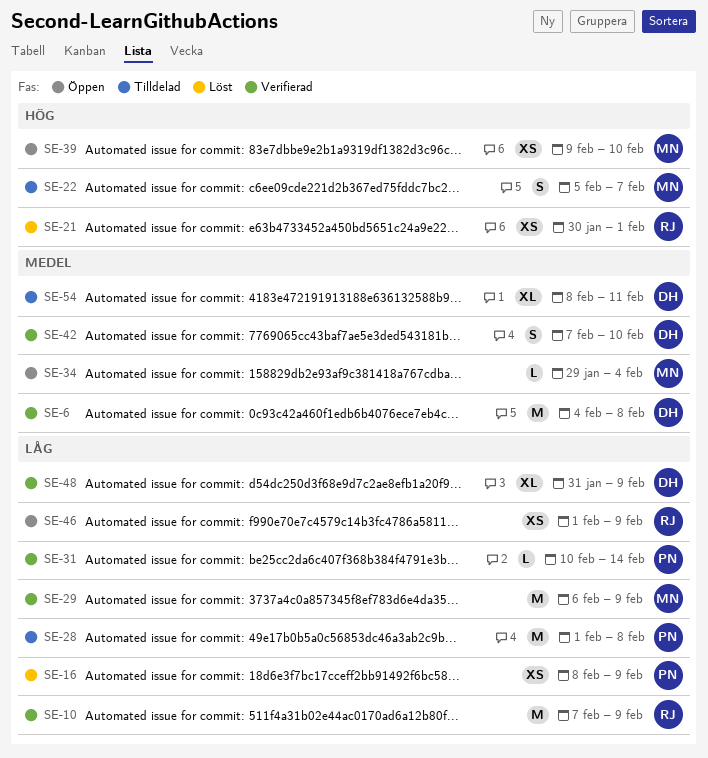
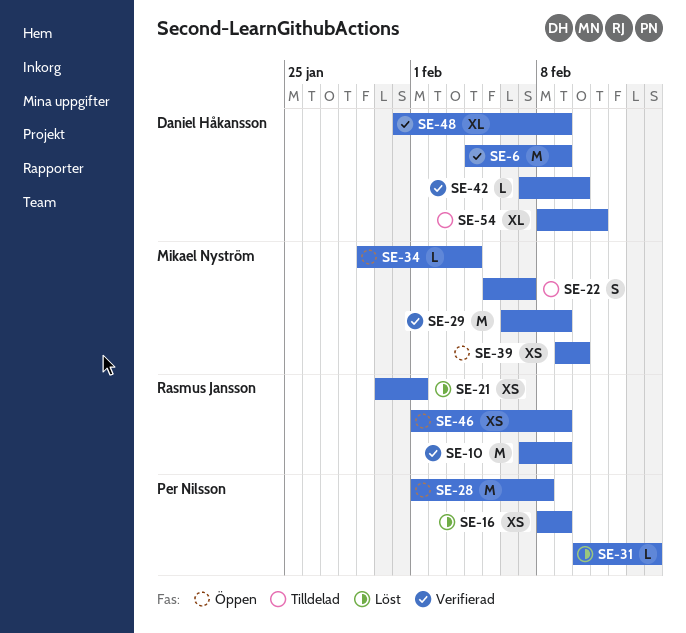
SE-6, due: Feb 8 -> Feb 9
SE-28, status: Tilldelad -> Öppen
SE-31, status: Verifierad -> Löst
SE-42, estimate: S -> L

